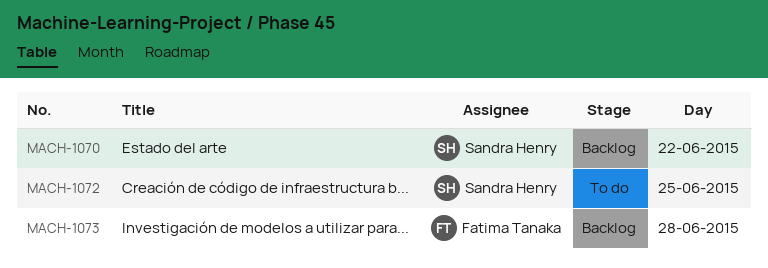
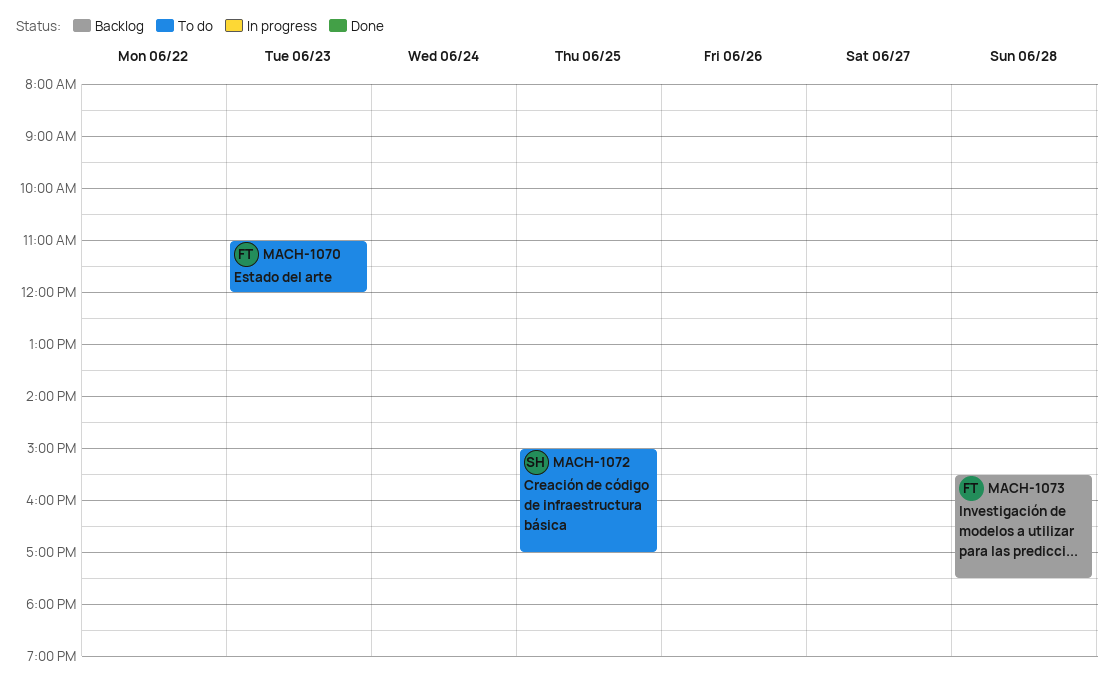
MACH-1070, status: Backlog -> To do
MACH-1070, owner: Sandra Henry -> Fatima Tanaka
MACH-1070, day: Jun 22 -> Jun 23

